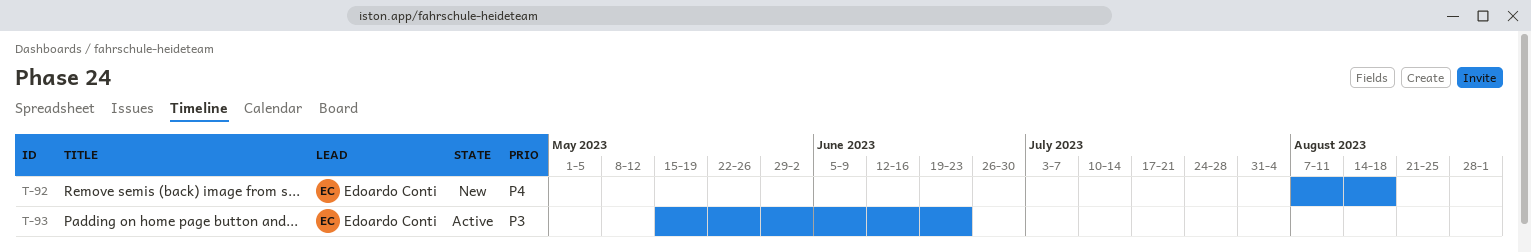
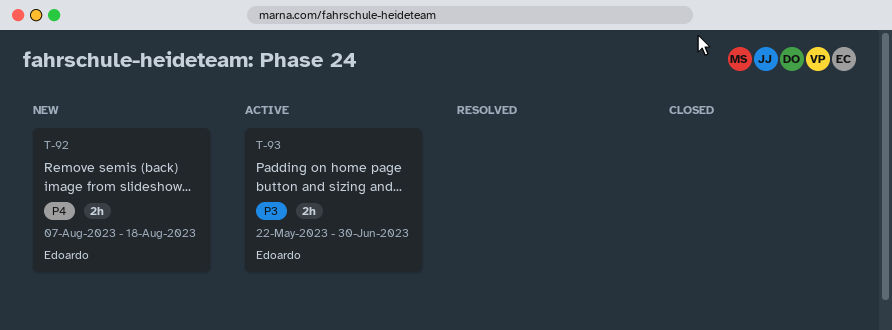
T-93, start: May 15 -> May 22
T-93, due: Jun 23 -> Jun 30

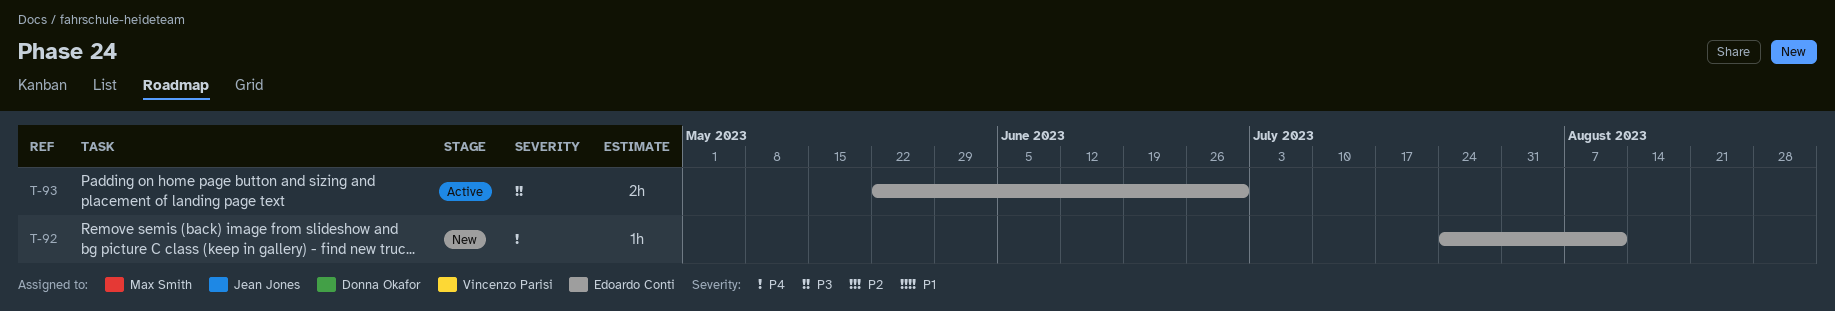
T-92, estimate: 2h -> 1h
T-92, start: Aug 7 -> Jul 24
T-92, due: Aug 18 -> Aug 11

